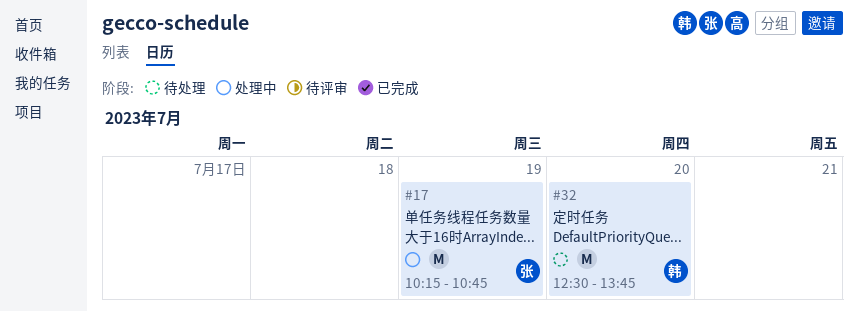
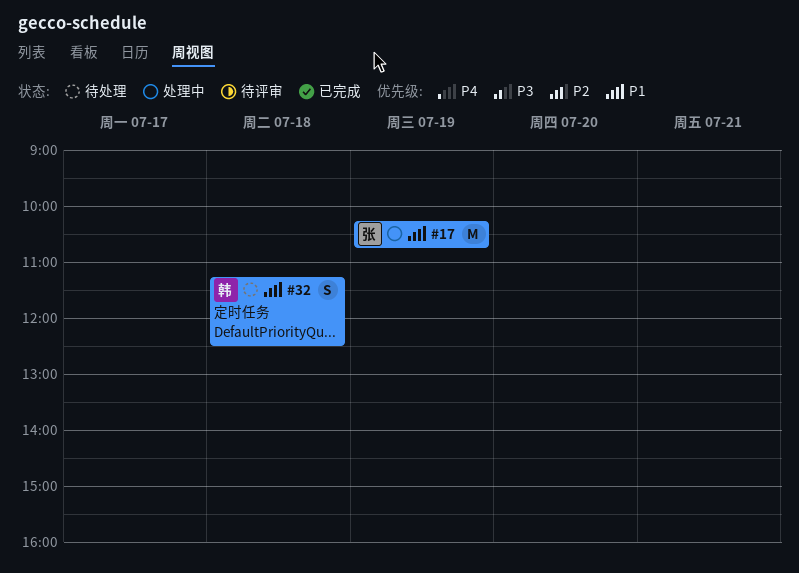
#32, estimate: M -> S
#32, day: Jul 20 -> Jul 18
#32, begins: 12:30 -> 11:15
#32, ends: 13:45 -> 12:30

